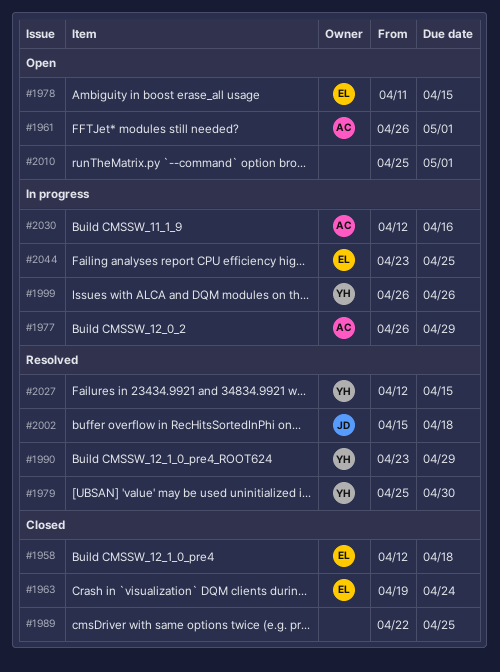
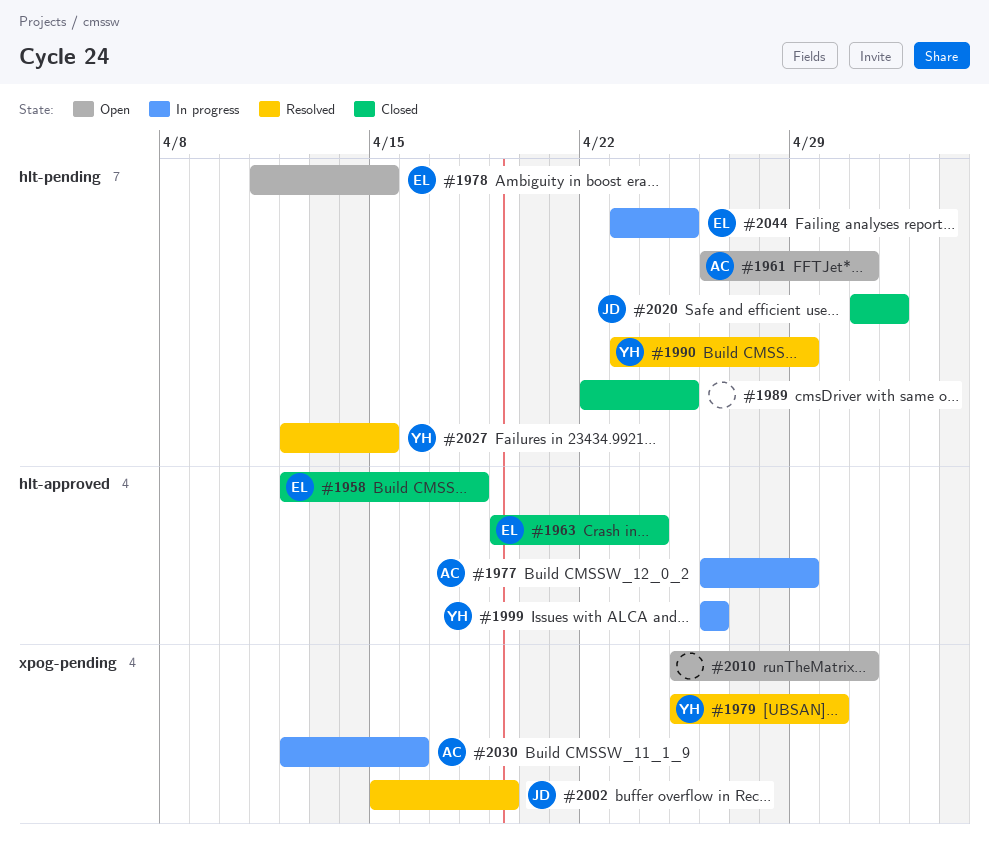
#2002, due: Apr 18 -> Apr 19
#2020: none -> present

